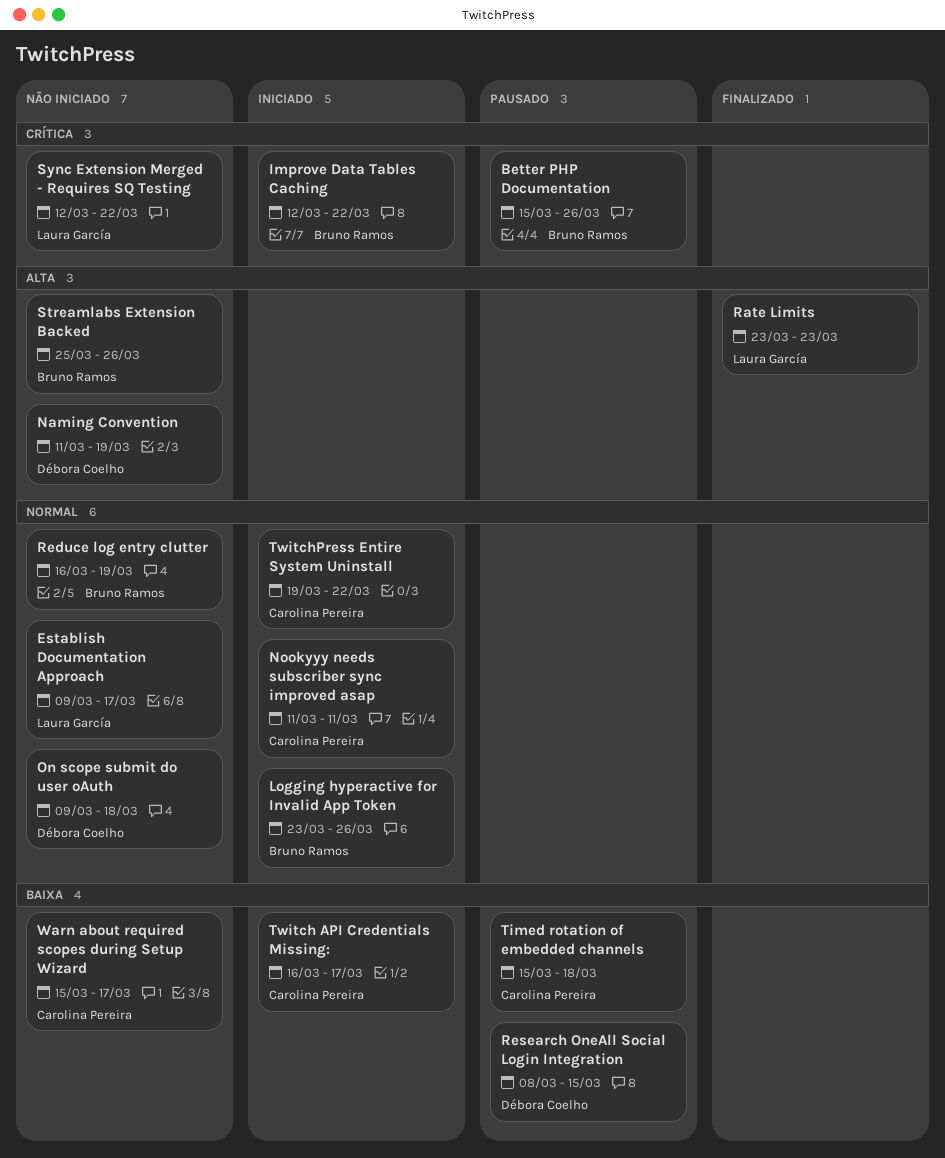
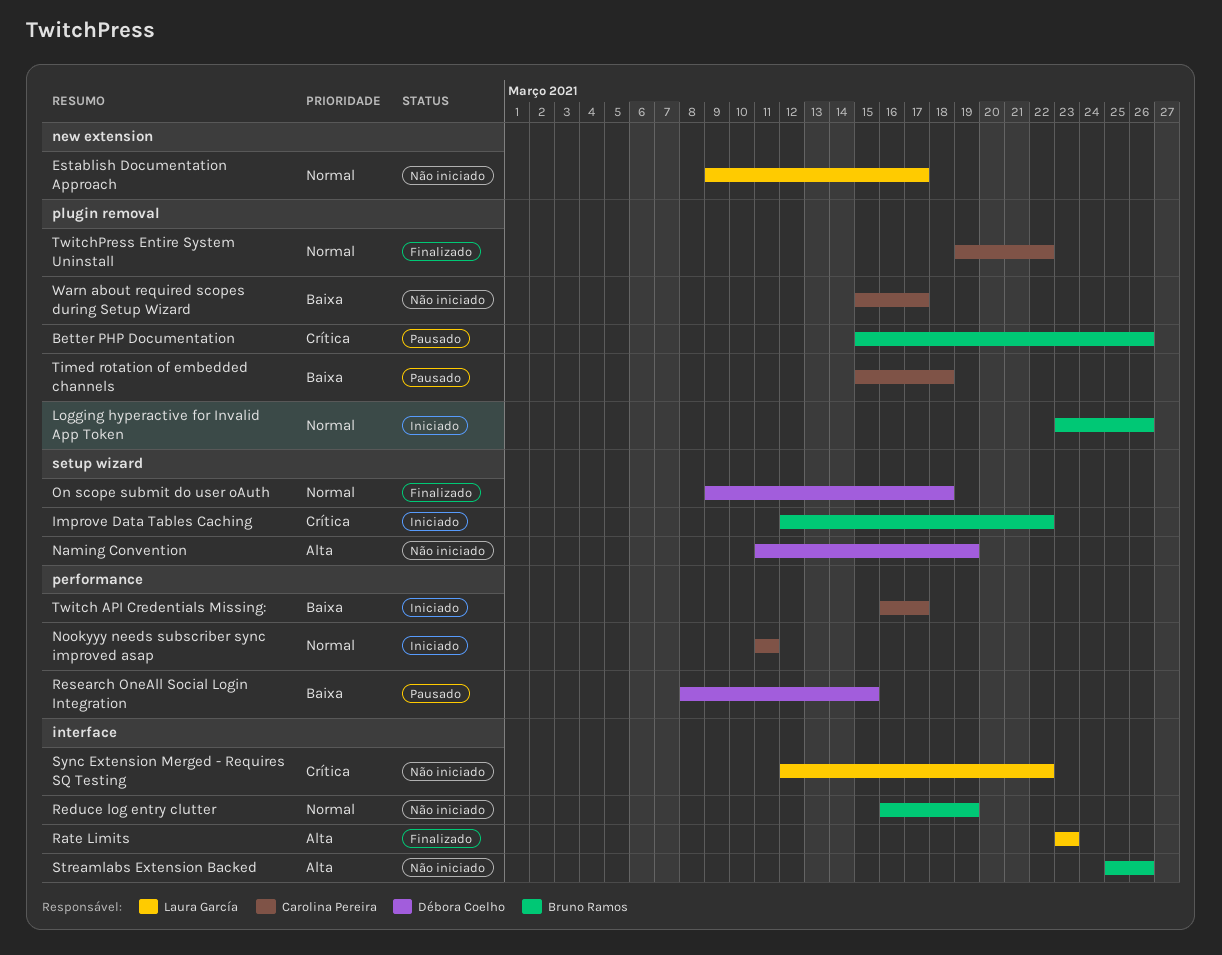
On scope submit do user oAuth, status: Não iniciado -> Finalizado
TwitchPress Entire System Uninstall, status: Iniciado -> Finalizado

